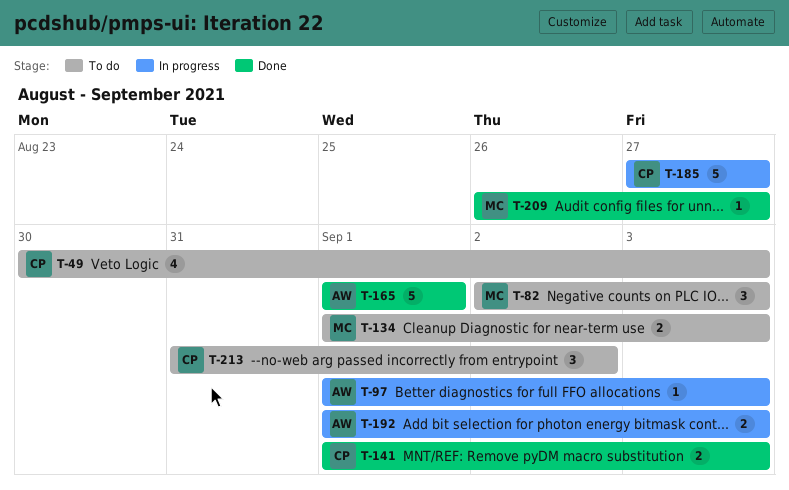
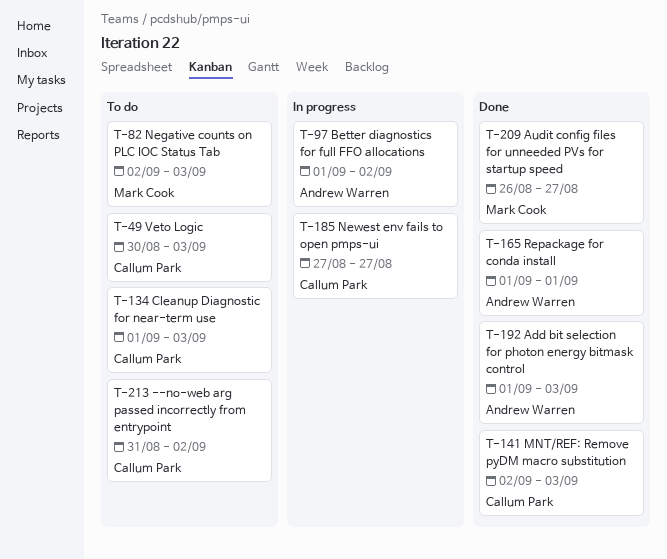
T-97, due: Sep 3 -> Sep 2
T-134, owner: Mark Cook -> Callum Park
T-141, start: Sep 1 -> Sep 2
T-192, status: In progress -> Done

